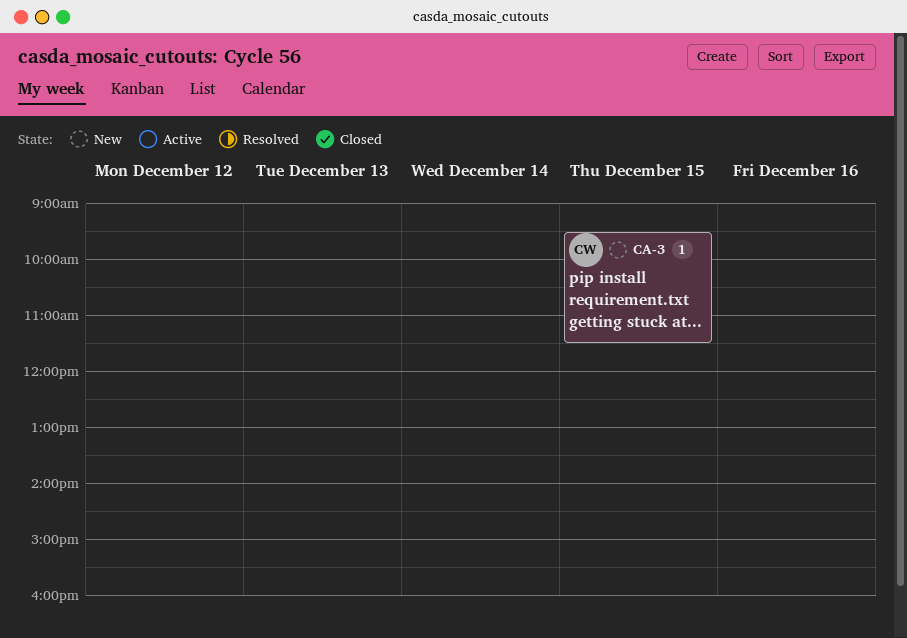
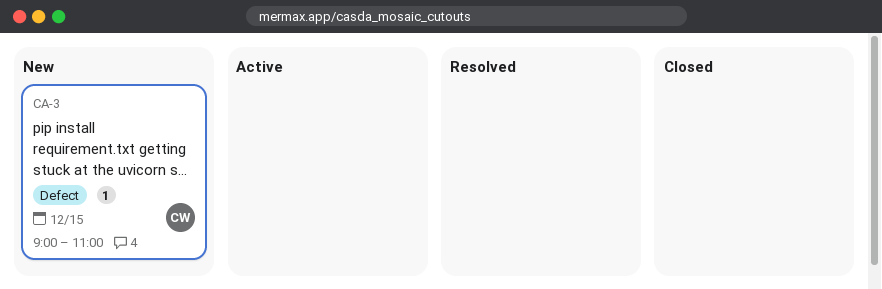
CA-3, begins: 09:30 -> 09:00
CA-3, ends: 11:30 -> 11:00

